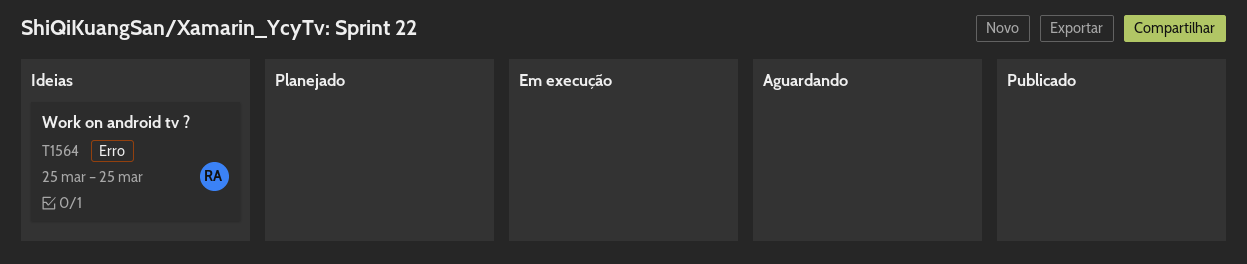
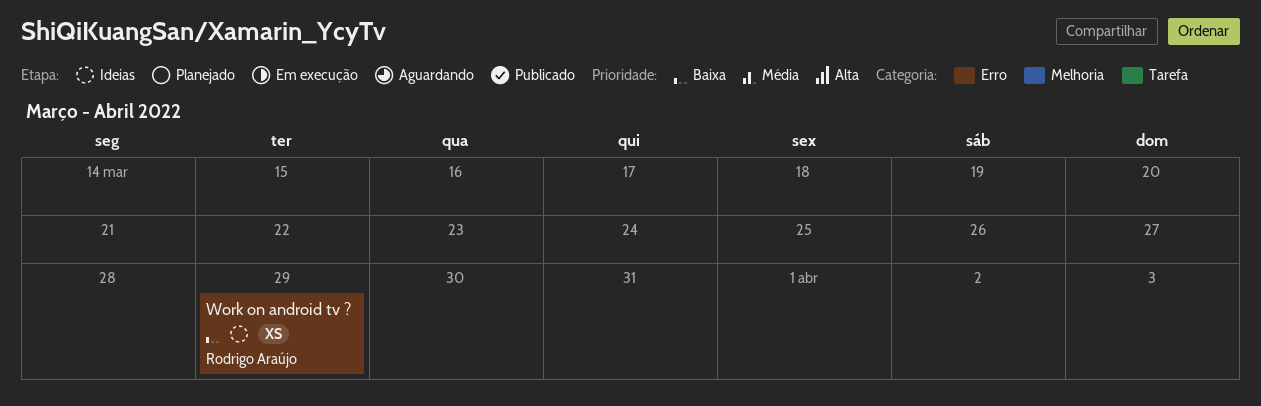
Work on android tv ?, due: Mar 25 -> Mar 29

